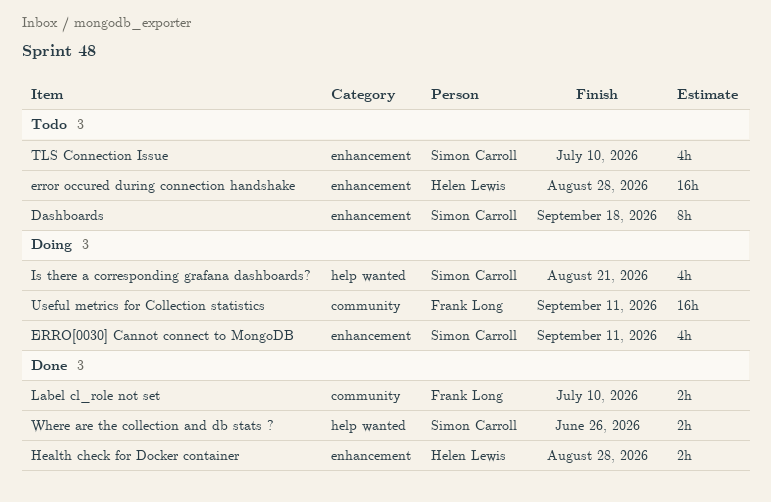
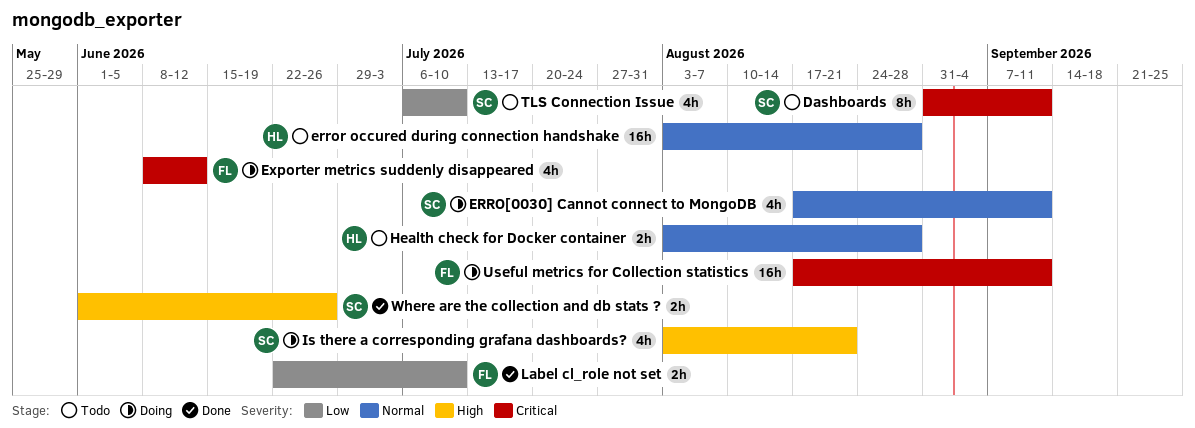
Dashboards, due: Sep 18 -> Sep 11
Exporter metrics suddenly disappeared: none -> present
Health check for Docker container, status: Done -> Todo

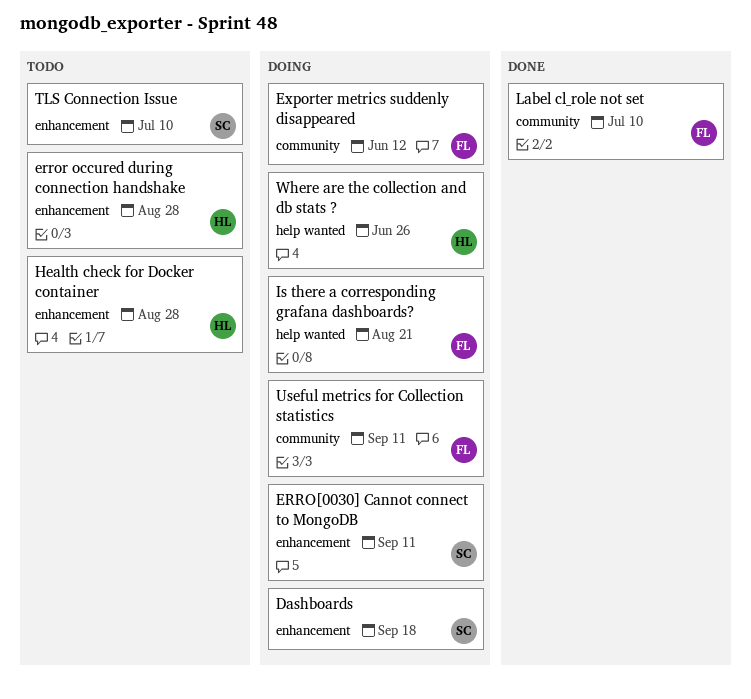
Dashboards, status: Todo -> Doing
Dashboards, due: Sep 11 -> Sep 18
Is there a corresponding grafana dashboards?, owner: SC -> FL
Where are the collection and db stats ?, status: Done -> Doing
Where are the collection and db stats ?, owner: SC -> HL

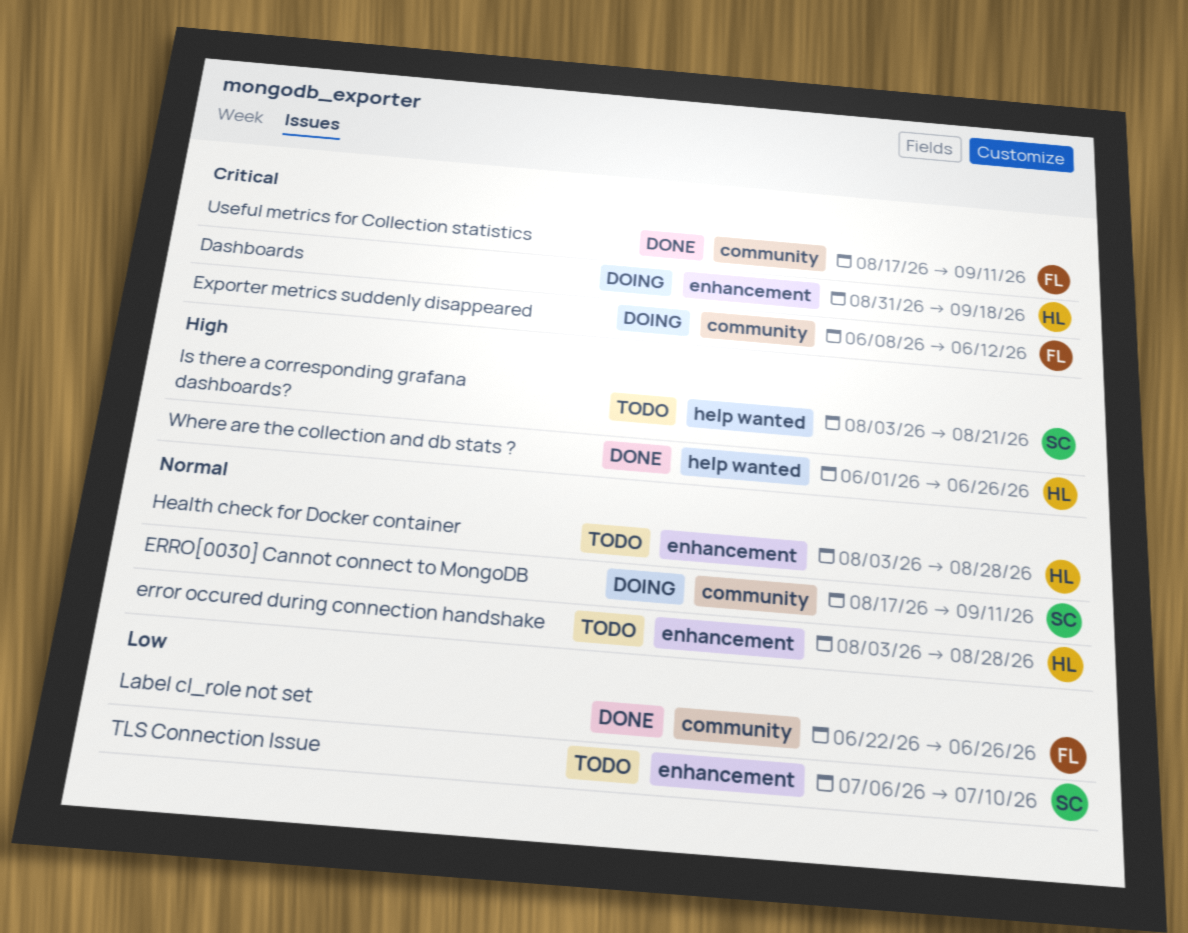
Dashboards, owner: SC -> HL
ERRO[0030] Cannot connect to MongoDB, label: enhancement -> community
Is there a corresponding grafana dashboards?, status: Doing -> Todo
Is there a corresponding grafana dashboards?, owner: FL -> SC
Label cl_role not set, due: Jul 10 -> Jun 26
Useful metrics for Collection statistics, status: Doing -> Done
Where are the collection and db stats ?, status: Doing -> Done

